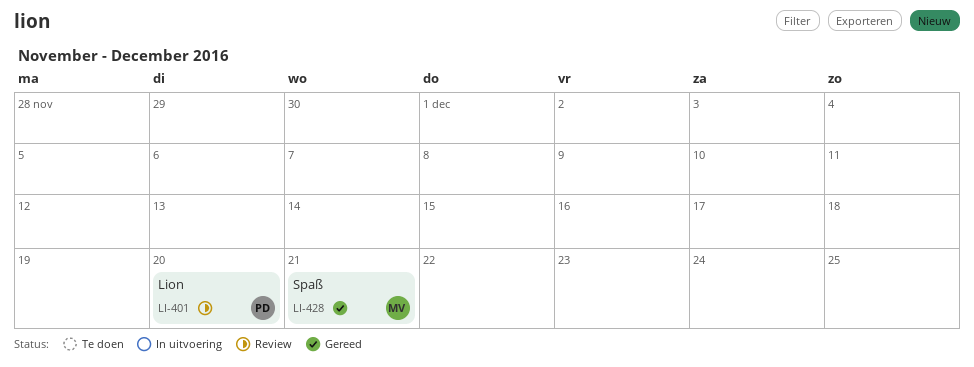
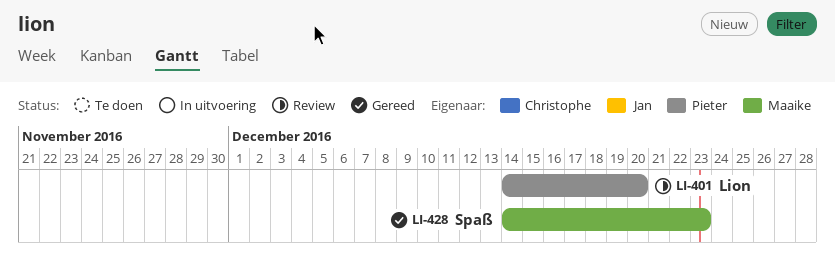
LI-428, due: Dec 21 -> Dec 23

